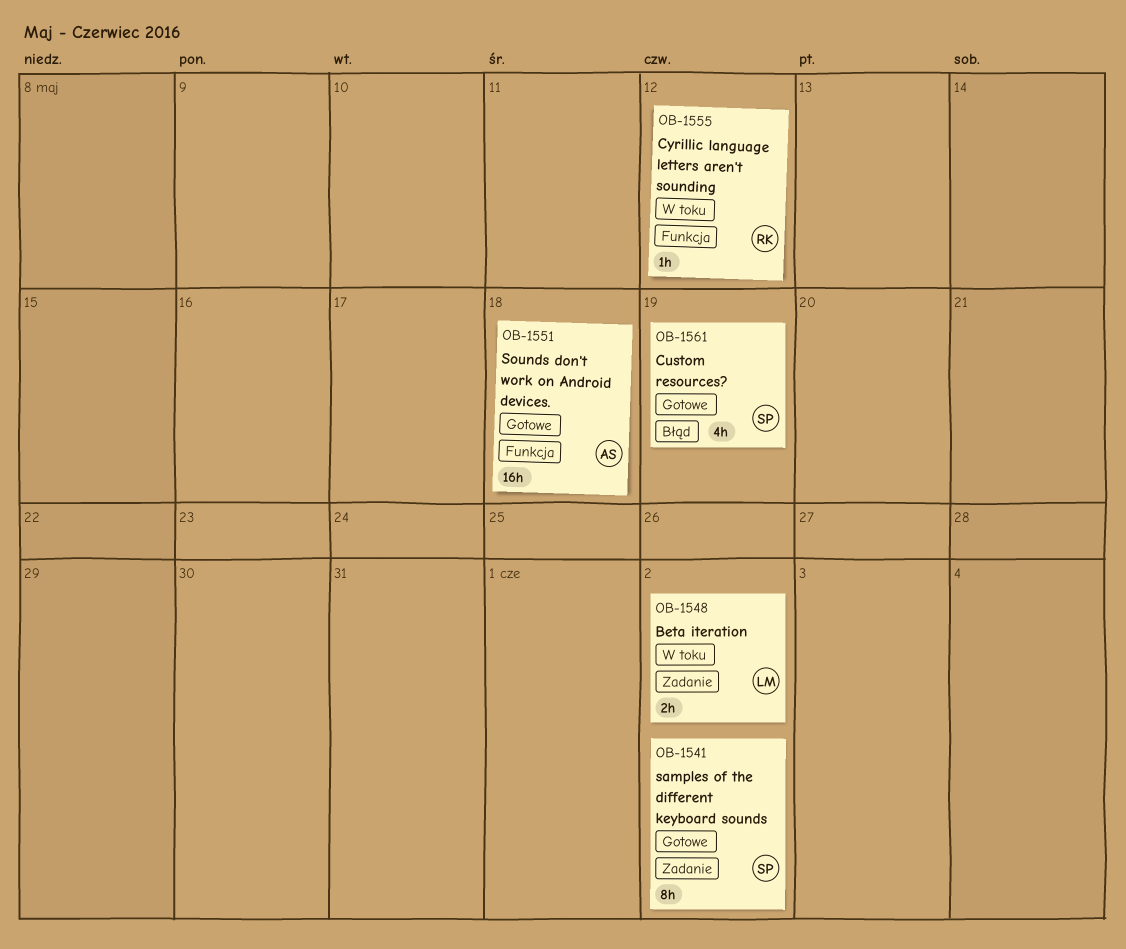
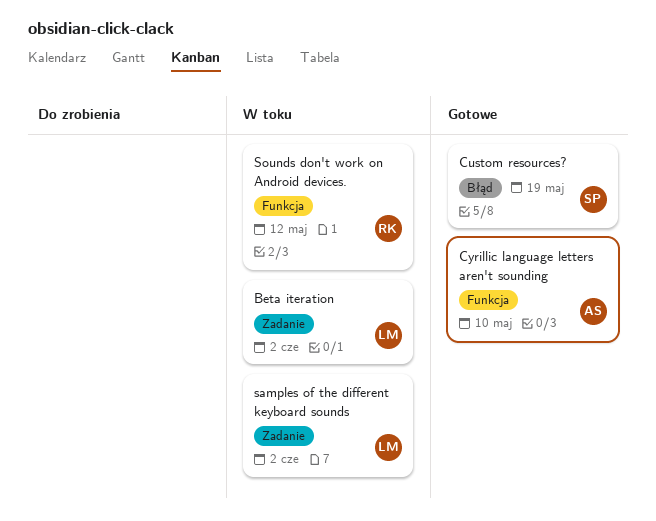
Cyrillic language letters aren't sounding, status: W toku -> Gotowe
Cyrillic language letters aren't sounding, owner: RK -> AS
Cyrillic language letters aren't sounding, due: May 12 -> May 10
samples of the different keyboard sounds, status: Gotowe -> W toku
samples of the different keyboard sounds, owner: SP -> LM
Sounds don't work on Android devices., status: Gotowe -> W toku
Sounds don't work on Android devices., owner: AS -> RK
Sounds don't work on Android devices., due: May 18 -> May 12

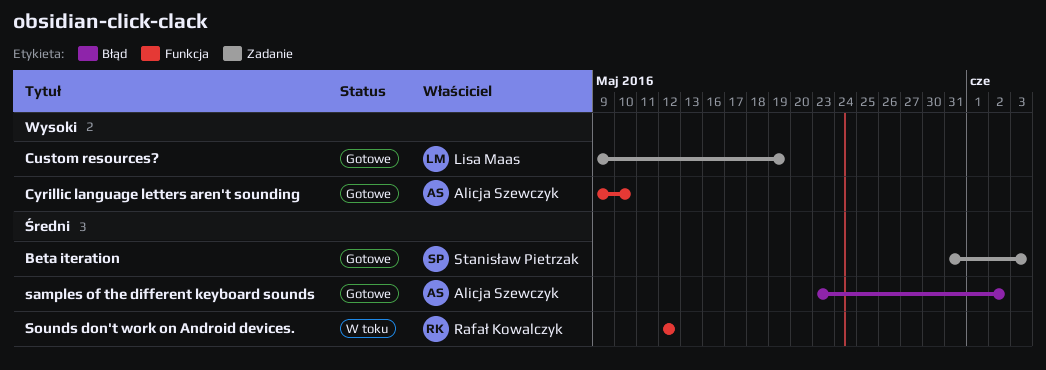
Beta iteration, status: W toku -> Gotowe
Beta iteration, owner: Lisa Maas -> Stanisław Pietrzak
Beta iteration, due: Jun 2 -> Jun 3
Custom resources?, owner: Stanisław Pietrzak -> Lisa Maas
Custom resources?, label: Błąd -> Zadanie
samples of the different keyboard sounds, status: W toku -> Gotowe
samples of the different keyboard sounds, owner: Lisa Maas -> Alicja Szewczyk
samples of the different keyboard sounds, label: Zadanie -> Błąd

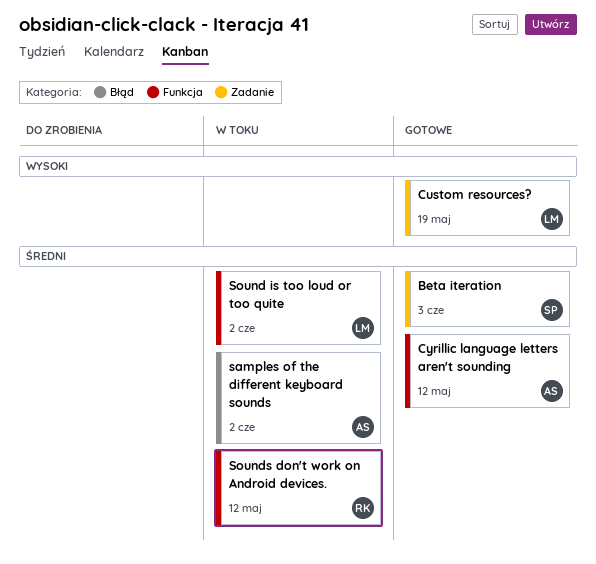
Cyrillic language letters aren't sounding, priority: Wysoki -> Średni
Cyrillic language letters aren't sounding, due: May 10 -> May 12
samples of the different keyboard sounds, status: Gotowe -> W toku
Sound is too loud or too quite: none -> present

